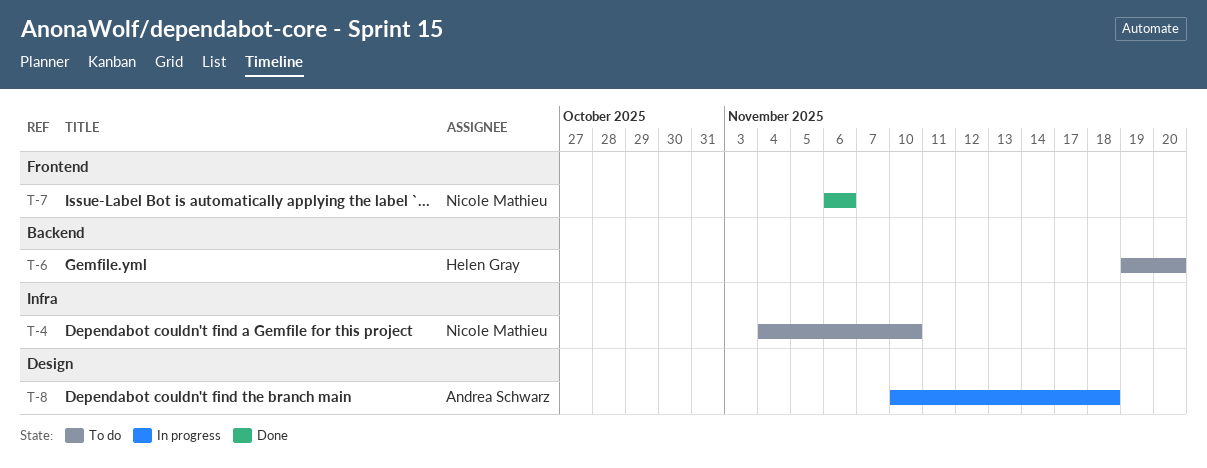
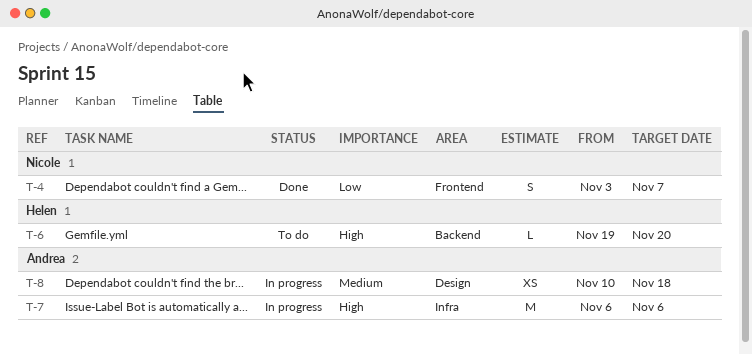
T-4, status: To do -> Done
T-4, label: Infra -> Frontend
T-4, start: Nov 4 -> Nov 3
T-4, due: Nov 10 -> Nov 7
T-7, status: Done -> In progress
T-7, owner: Nicole Mathieu -> Andrea Schwarz
T-7, label: Frontend -> Infra

